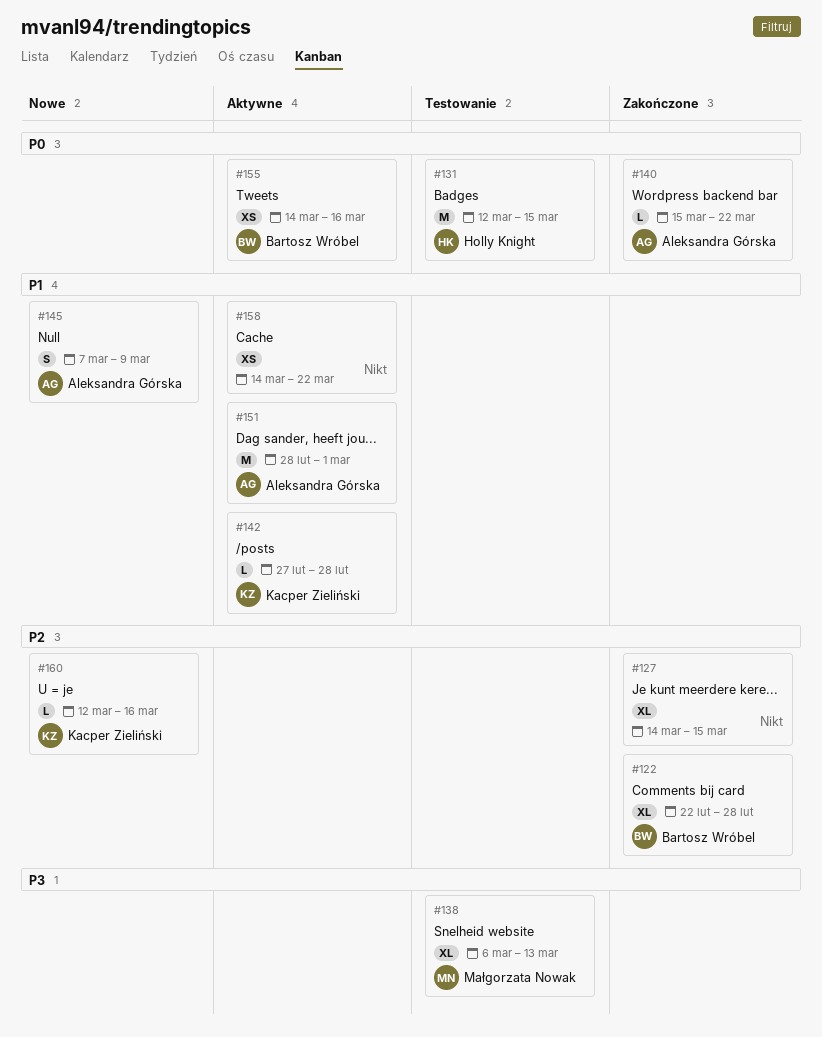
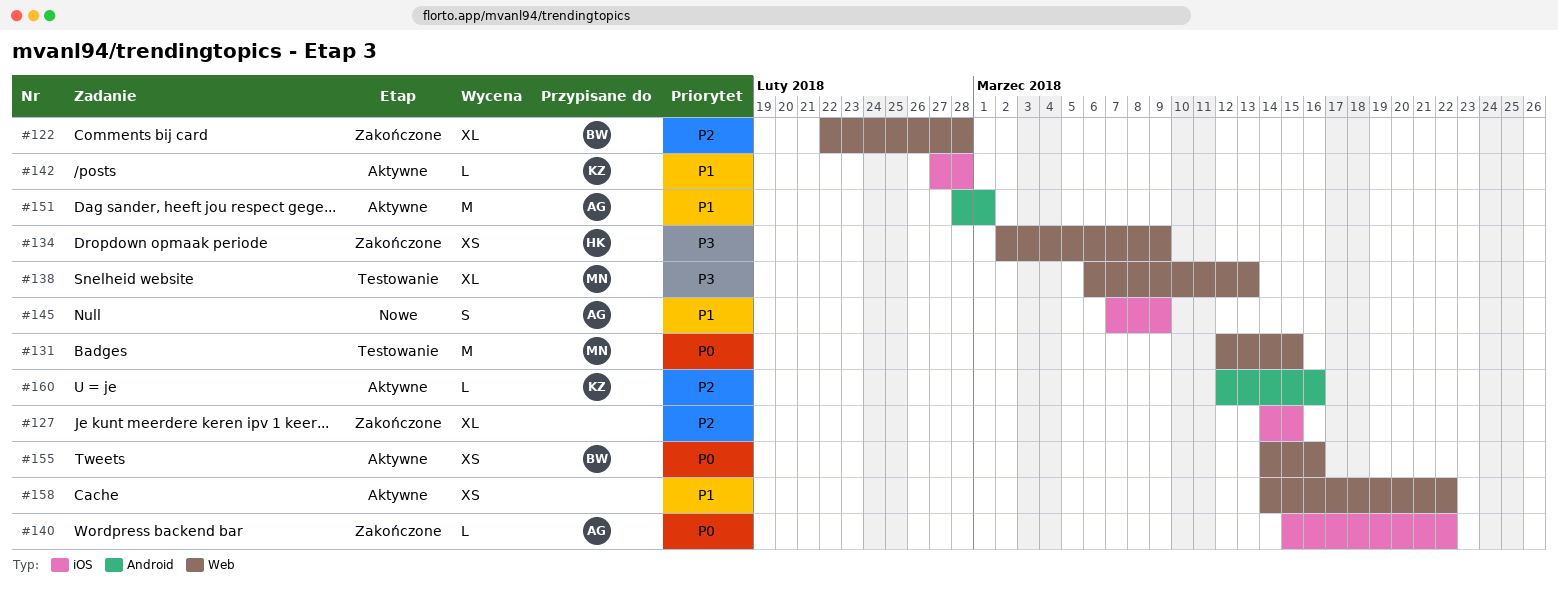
#131, owner: Holly Knight -> Małgorzata Nowak
#134: none -> present
#160, status: Nowe -> Aktywne

